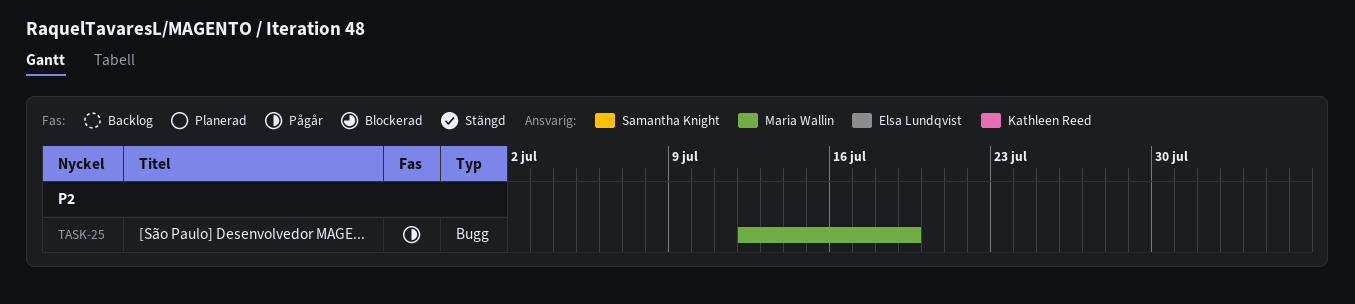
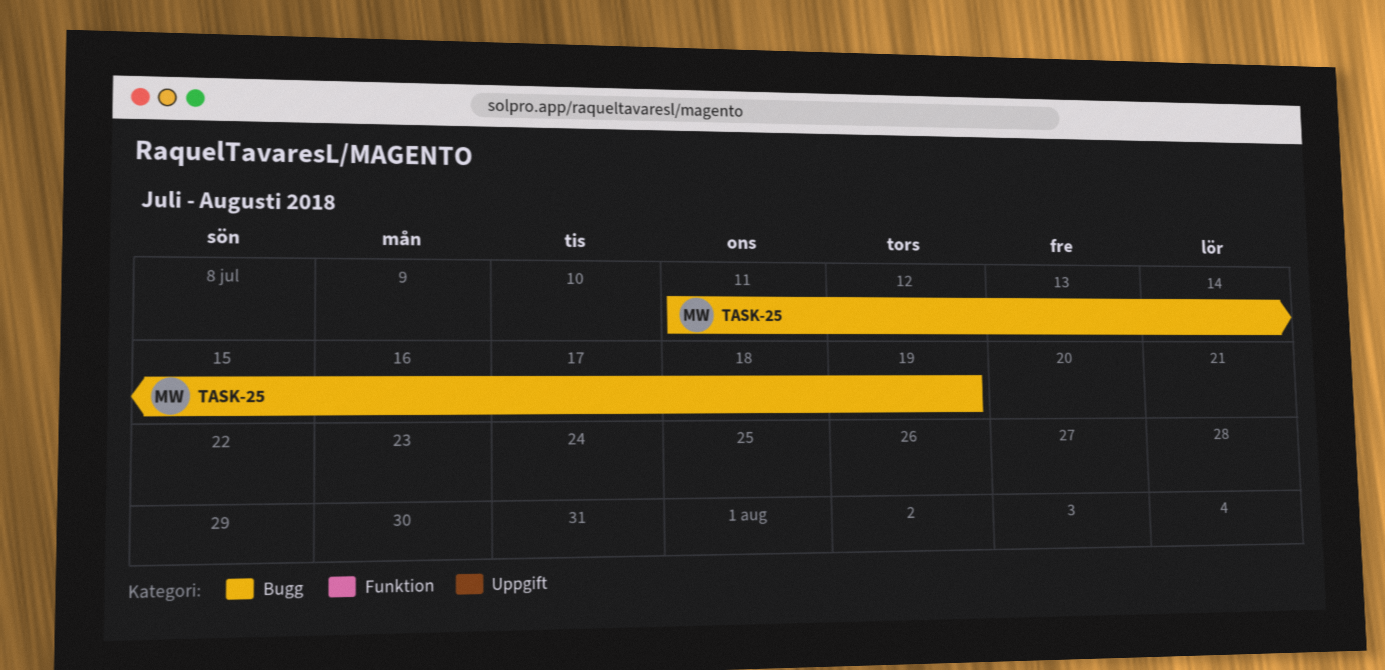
TASK-25, start: Jul 12 -> Jul 11

